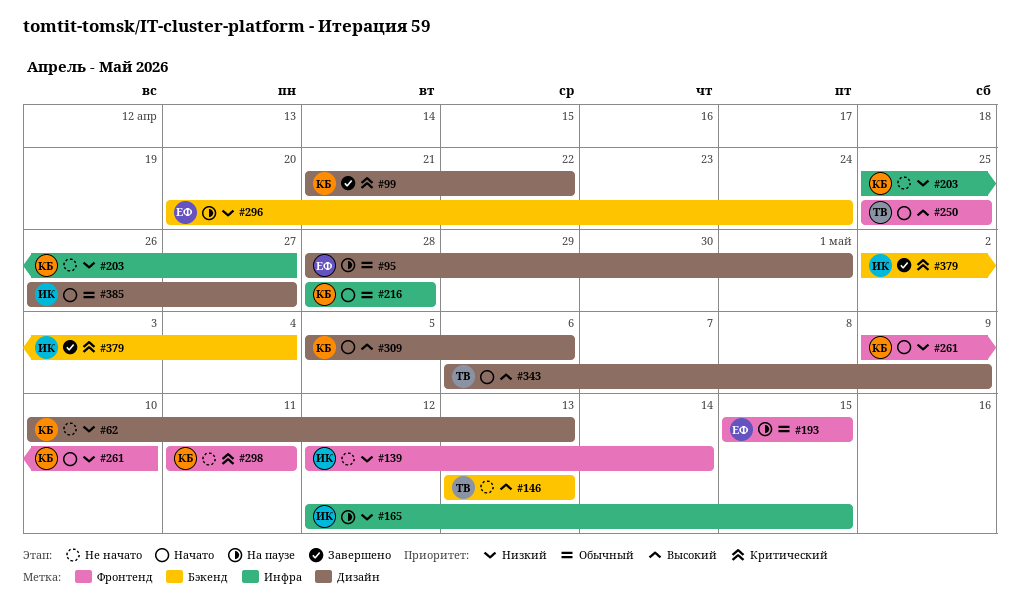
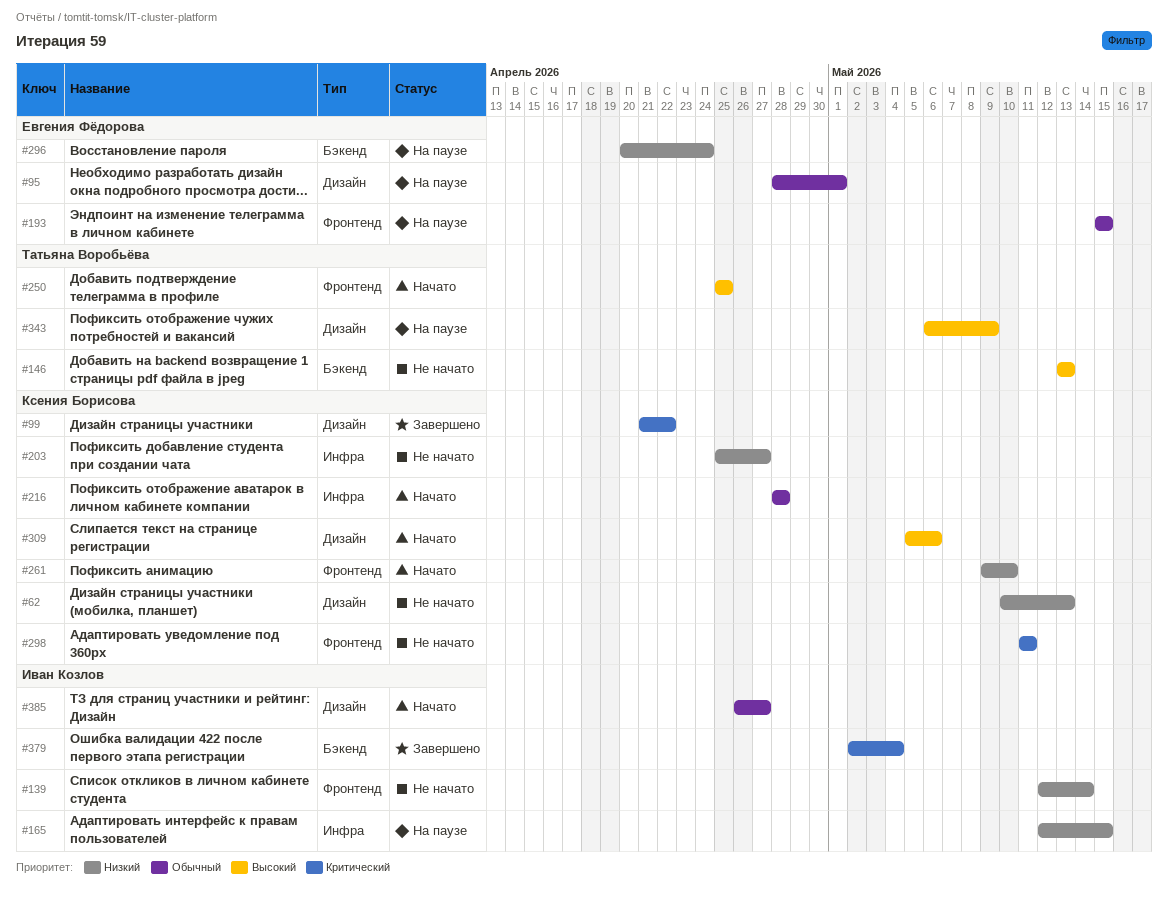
#343, status: Начато -> На паузе

